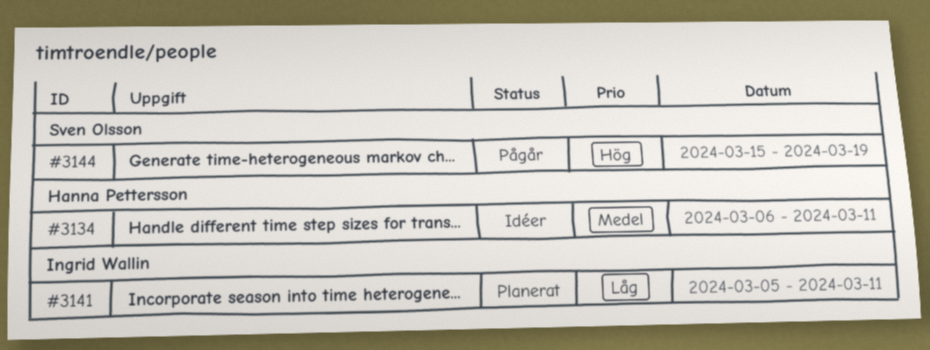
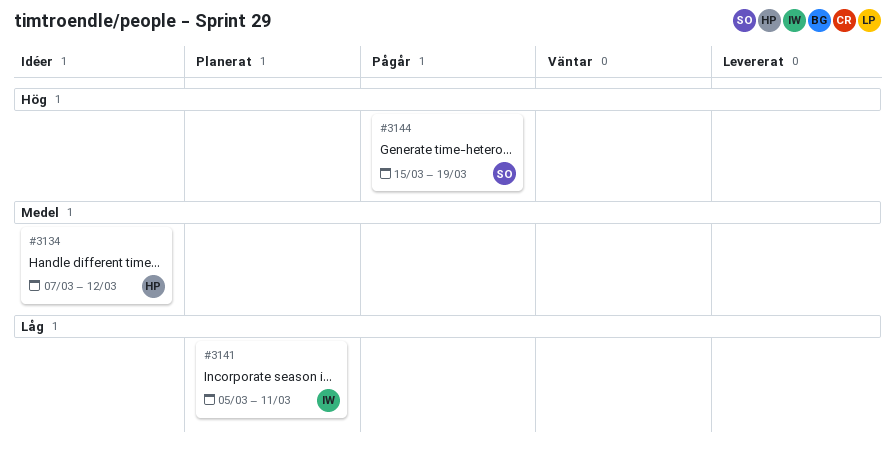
#3134, start: Mar 6 -> Mar 7
#3134, due: Mar 11 -> Mar 12

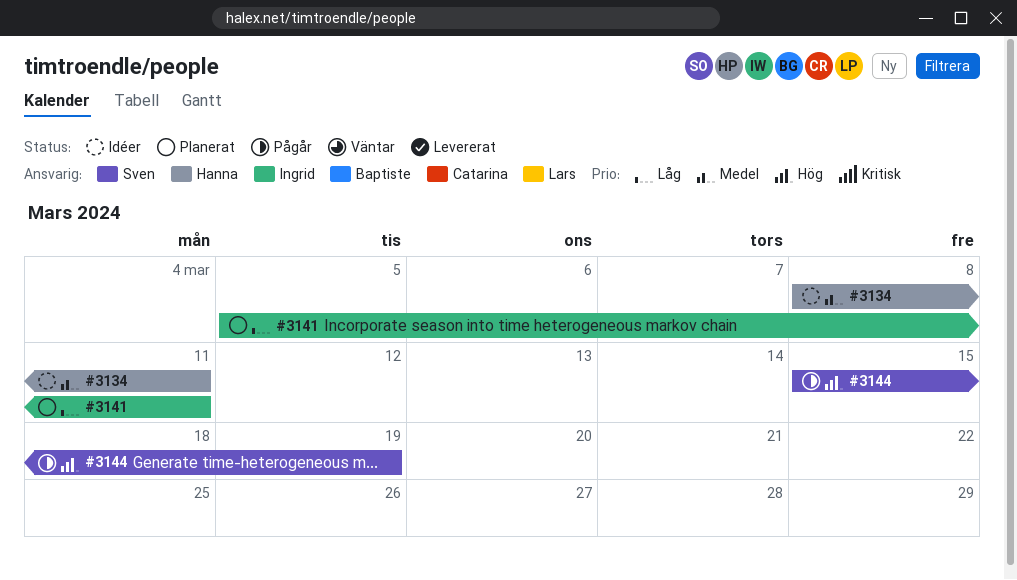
#3134, start: Mar 7 -> Mar 8
#3134, due: Mar 12 -> Mar 11

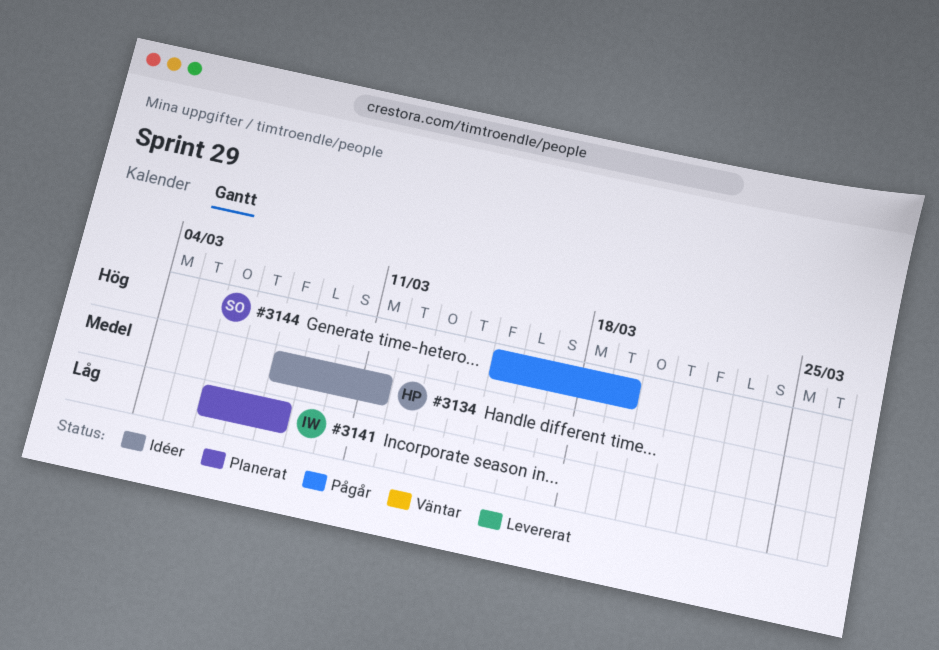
#3141, start: Mar 5 -> Mar 6
#3141, due: Mar 11 -> Mar 8

